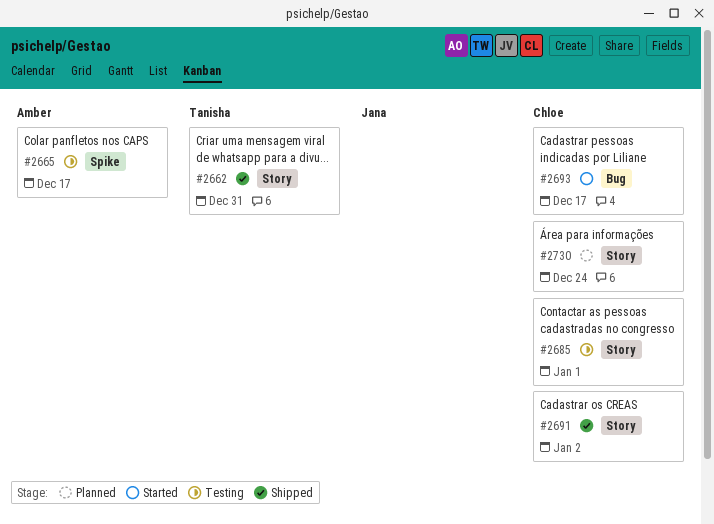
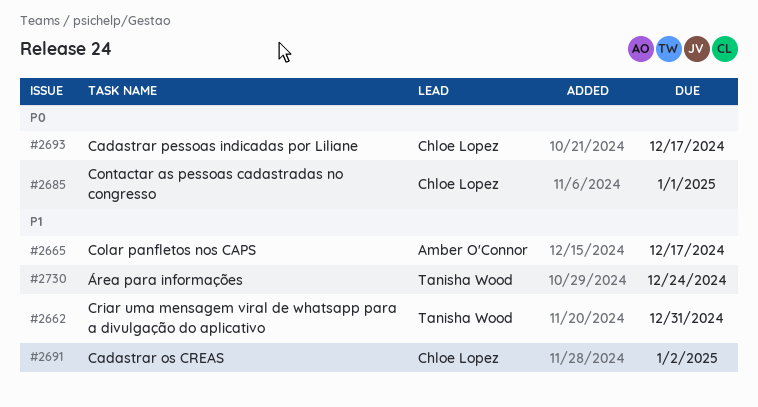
#2730, owner: Chloe Lopez -> Tanisha Wood

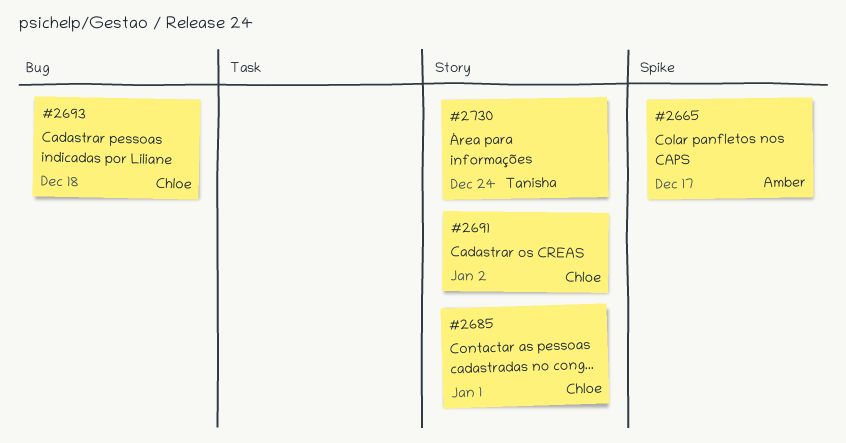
#2662: present -> none
#2693, due: Dec 17 -> Dec 18

